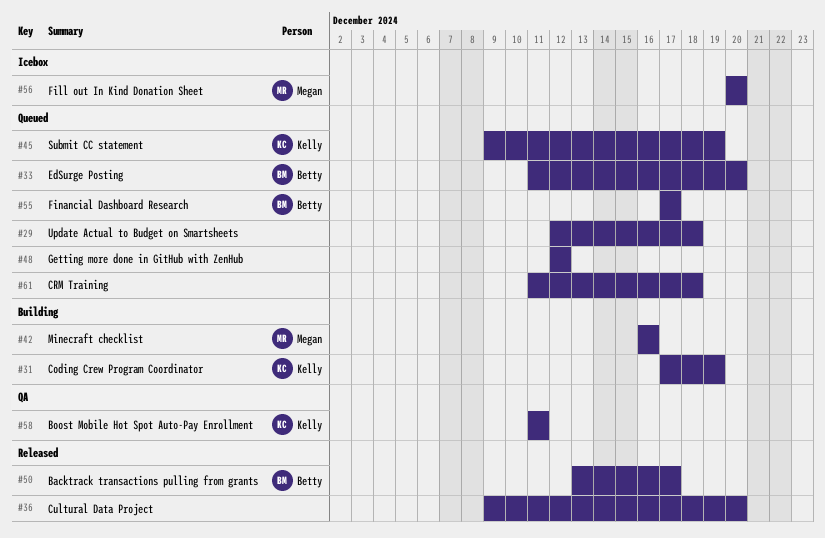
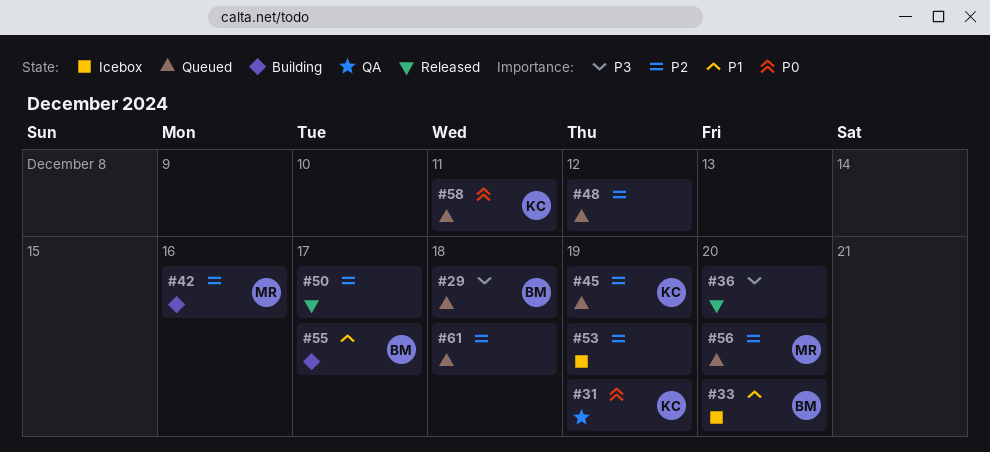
#29, owner: none -> Betty
#31, status: Building -> QA
#33, status: Queued -> Icebox
#50, owner: Betty -> none
#53: none -> present
#55, status: Queued -> Building
#56, status: Icebox -> Queued
#58, status: QA -> Queued

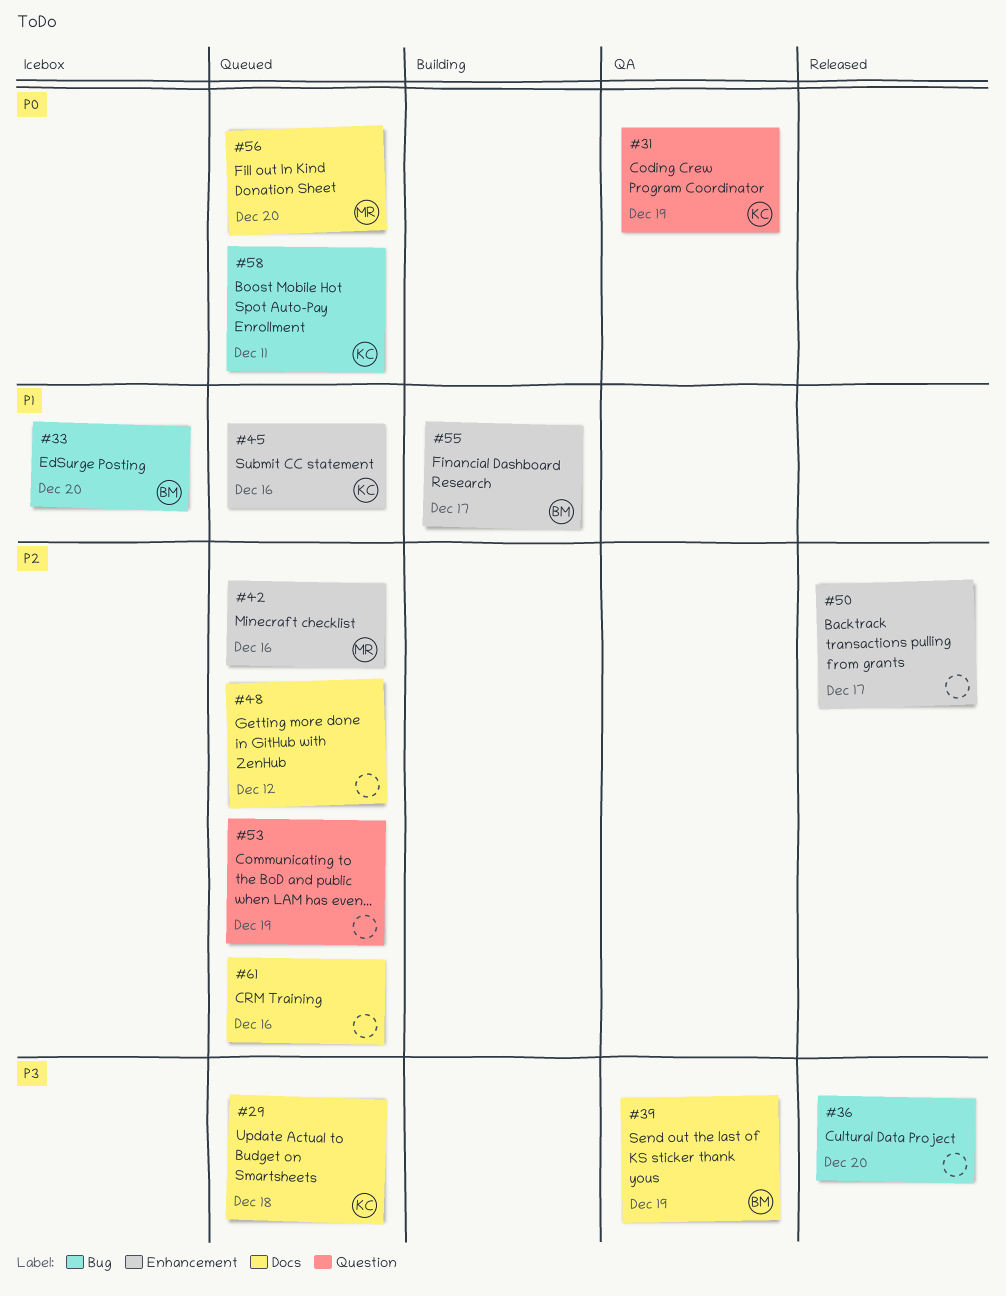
#29, owner: BM -> KC
#39: none -> present
#42, status: Building -> Queued
#45, priority: P2 -> P1
#45, due: Dec 19 -> Dec 16
#53, status: Icebox -> Queued
#56, priority: P2 -> P0
#61, due: Dec 18 -> Dec 16

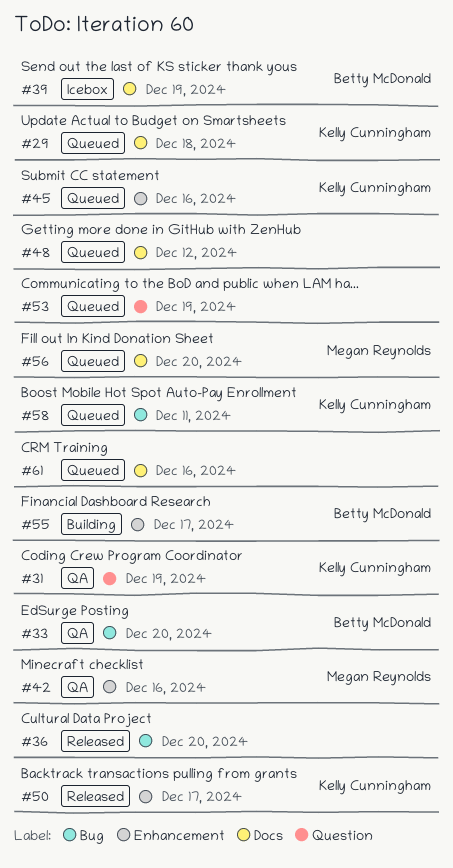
#33, status: Icebox -> QA
#39, status: QA -> Icebox
#42, status: Queued -> QA
#50, owner: none -> Kelly Cunningham

